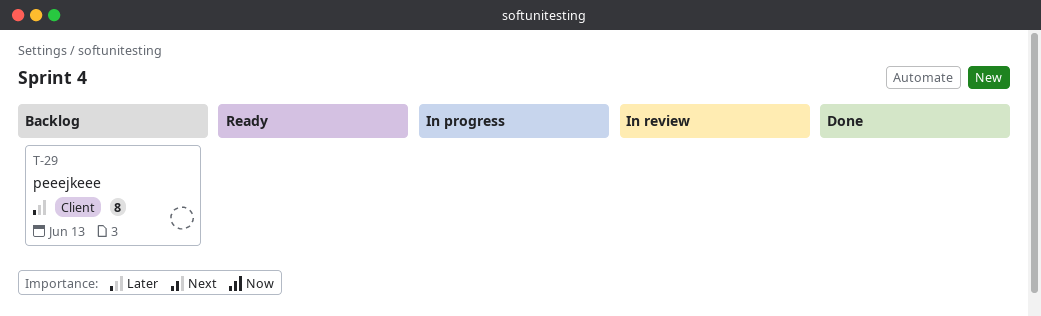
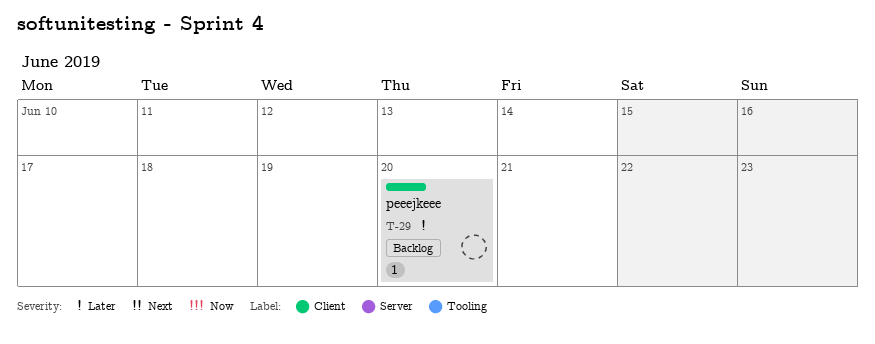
T-29, estimate: 8 -> 1
T-29, due: Jun 13 -> Jun 20

